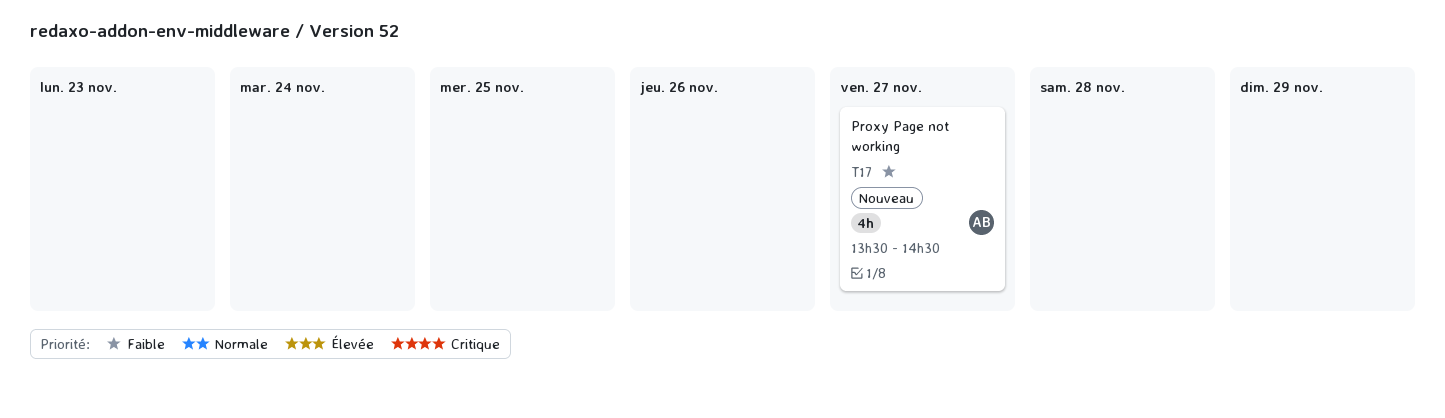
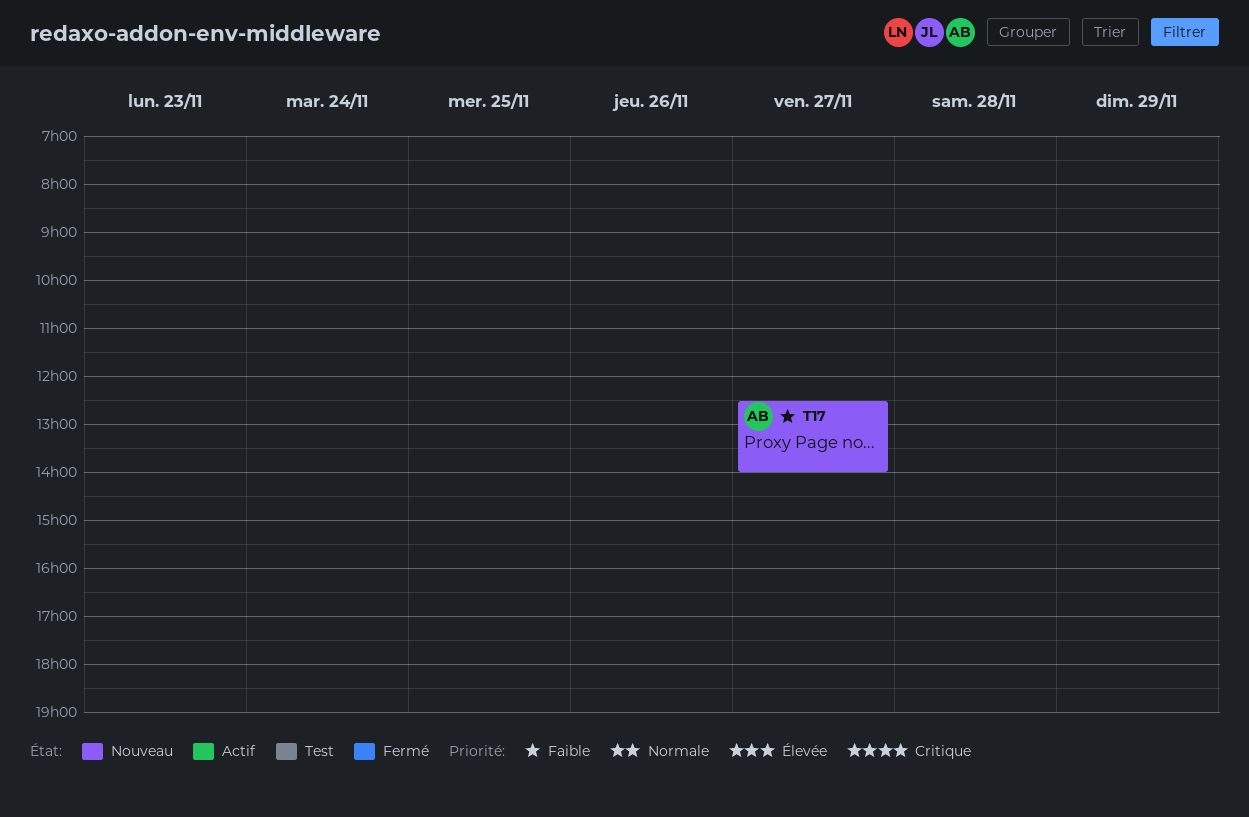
T17, begins: 13:30 -> 12:30
T17, ends: 14:30 -> 14:00

